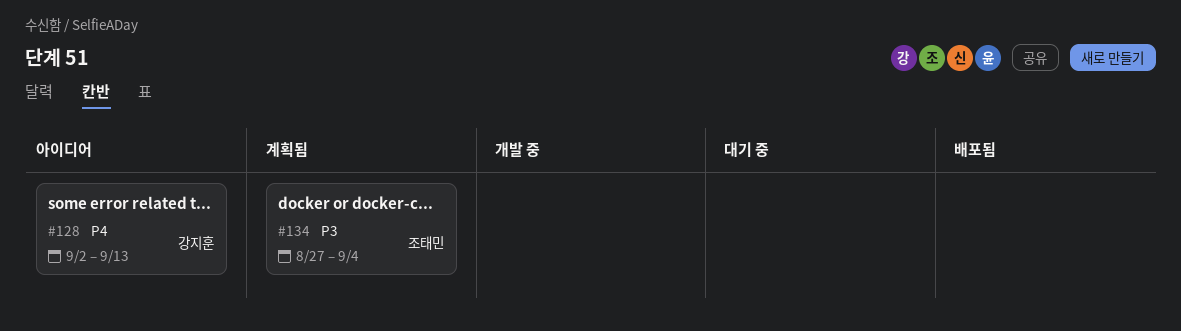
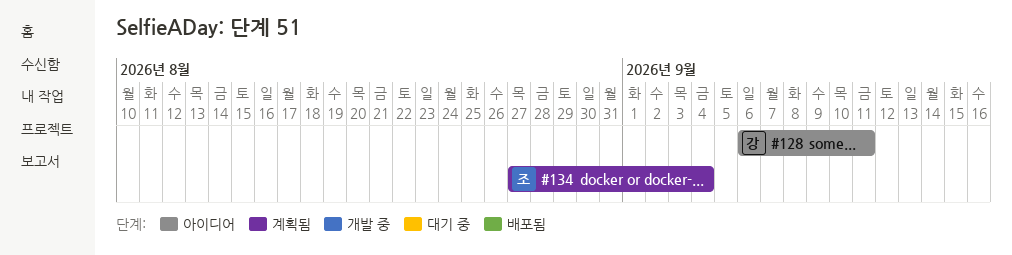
#128, start: Sep 2 -> Sep 6
#128, due: Sep 13 -> Sep 11

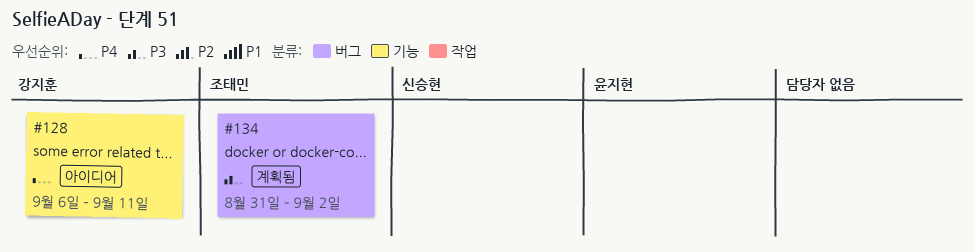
#134, start: Aug 27 -> Aug 31
#134, due: Sep 4 -> Sep 2

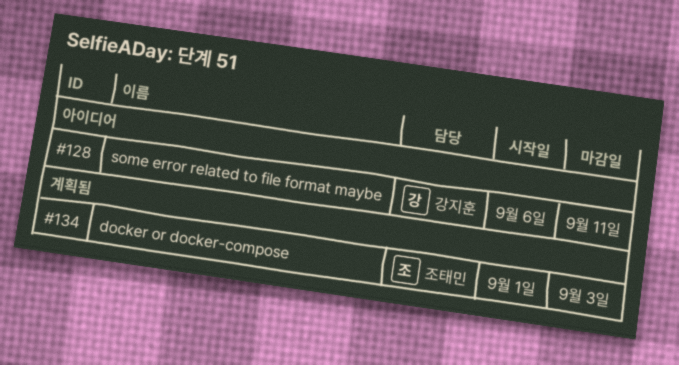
#134, start: Aug 31 -> Sep 1
#134, due: Sep 2 -> Sep 3

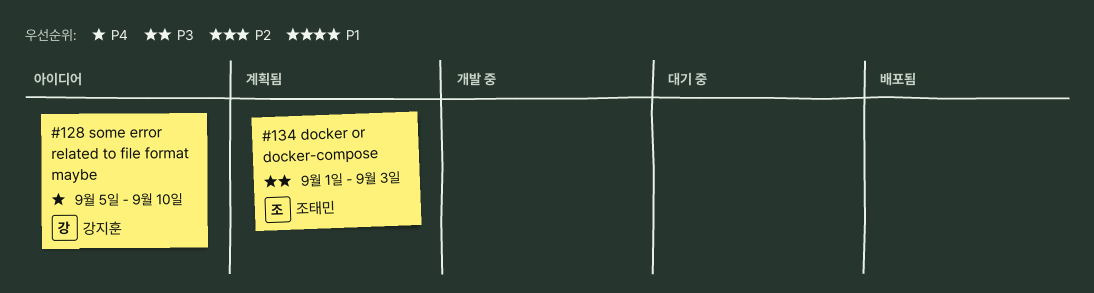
#128, start: Sep 6 -> Sep 5
#128, due: Sep 11 -> Sep 10

